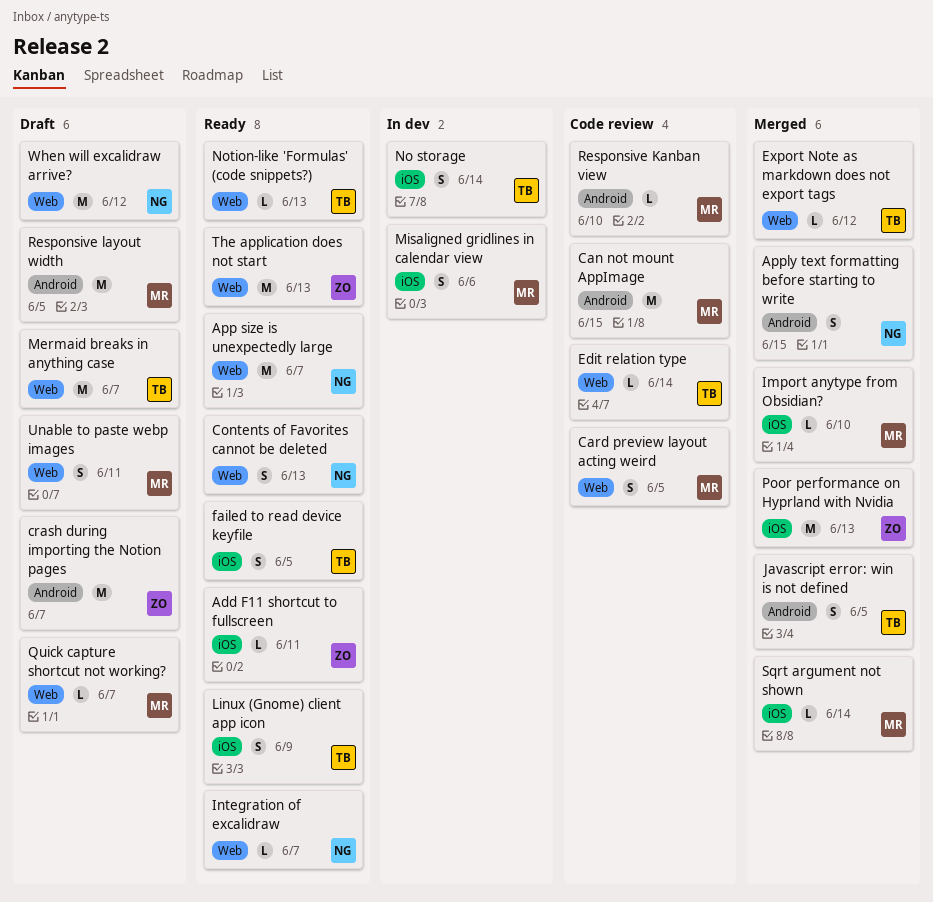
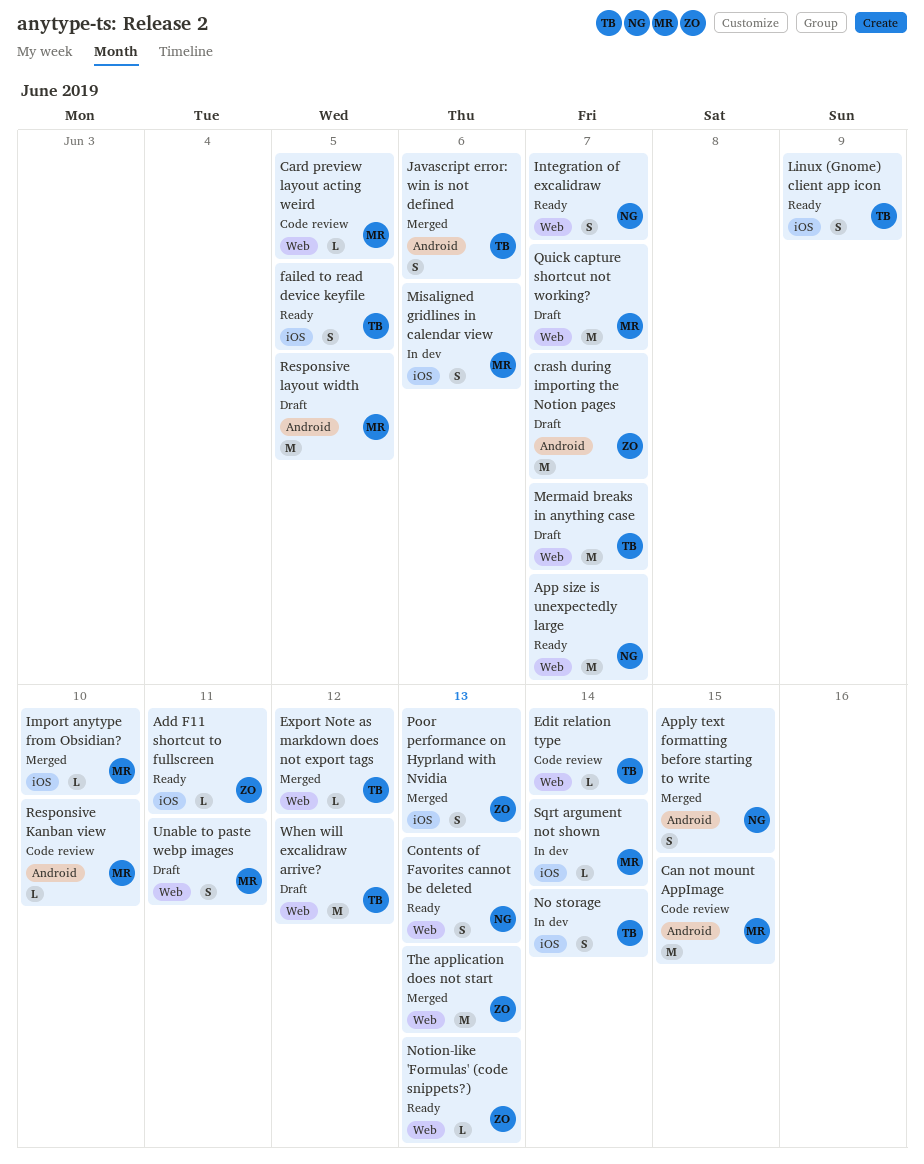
Card preview layout acting weird, estimate: S -> L
Integration of excalidraw, estimate: L -> S
Javascript error: win is not defined, due: Jun 5 -> Jun 6
Notion-like 'Formulas' (code snippets?), owner: TB -> ZO
Poor performance on Hyprland with Nvidia, estimate: M -> S
Quick capture shortcut not working?, estimate: L -> M
Sqrt argument not shown, status: Merged -> In dev
The application does not start, status: Ready -> Merged
When will excalidraw arrive?, owner: NG -> TB

